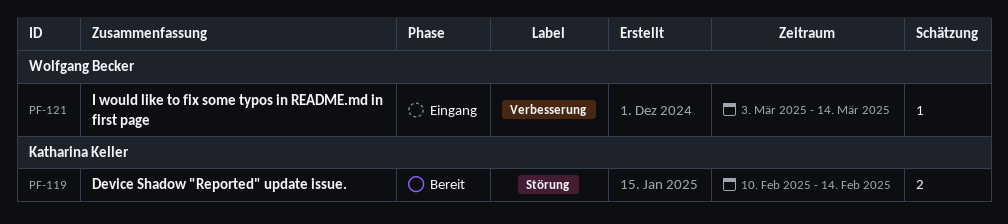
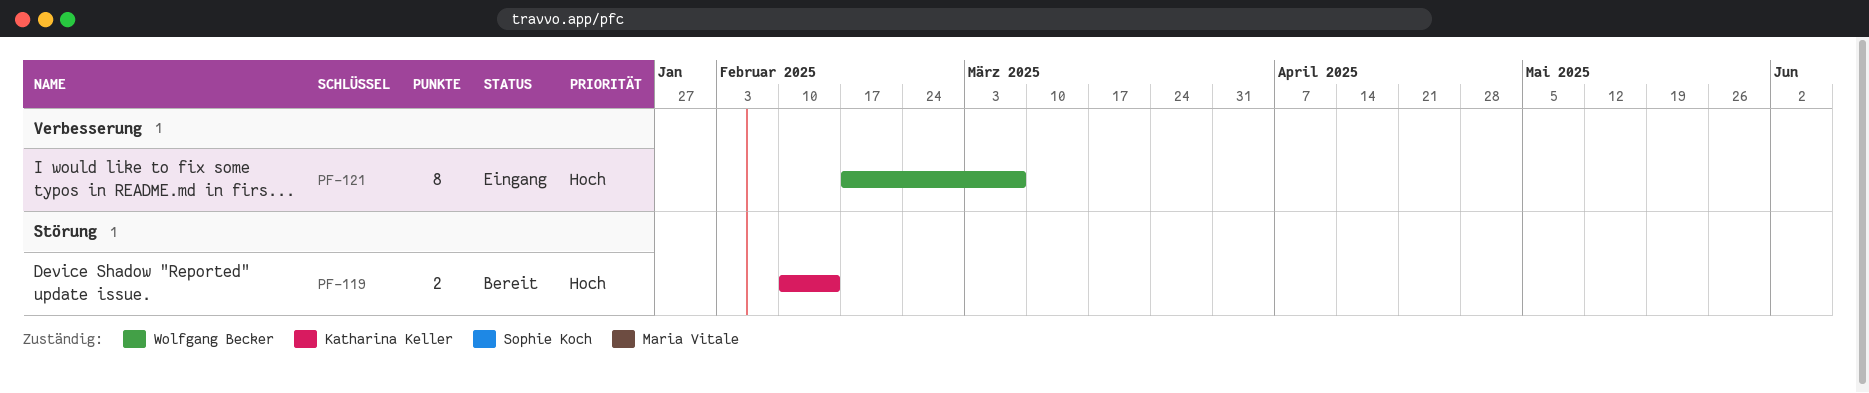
PF-121, estimate: 1 -> 8
PF-121, start: Mar 3 -> Feb 17
PF-121, due: Mar 14 -> Mar 7

